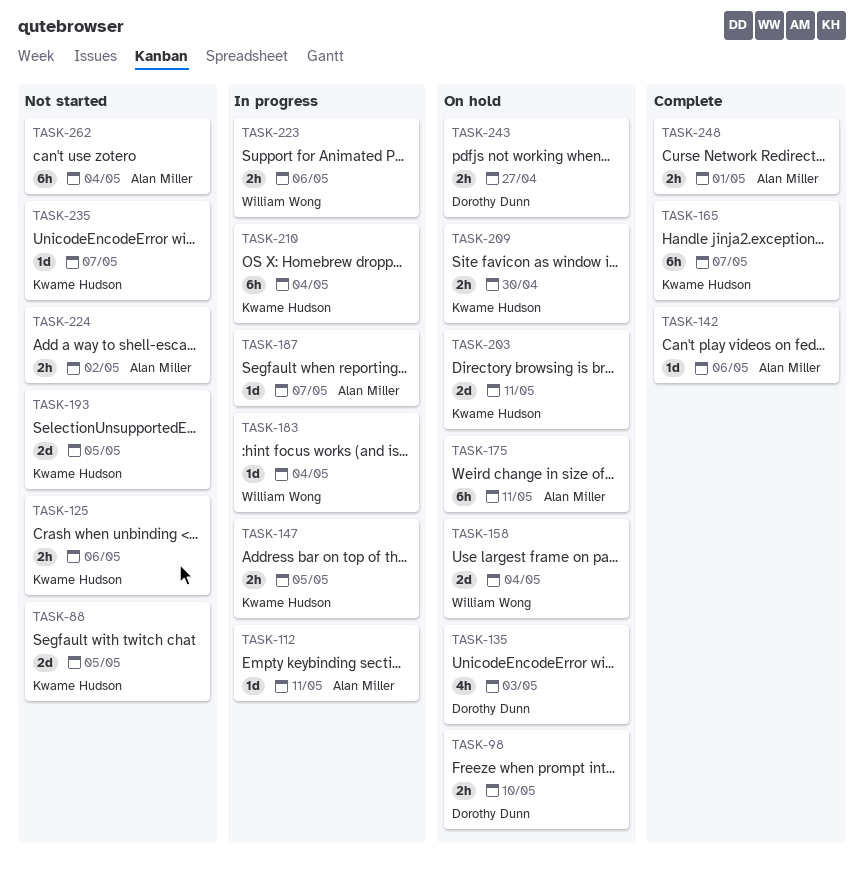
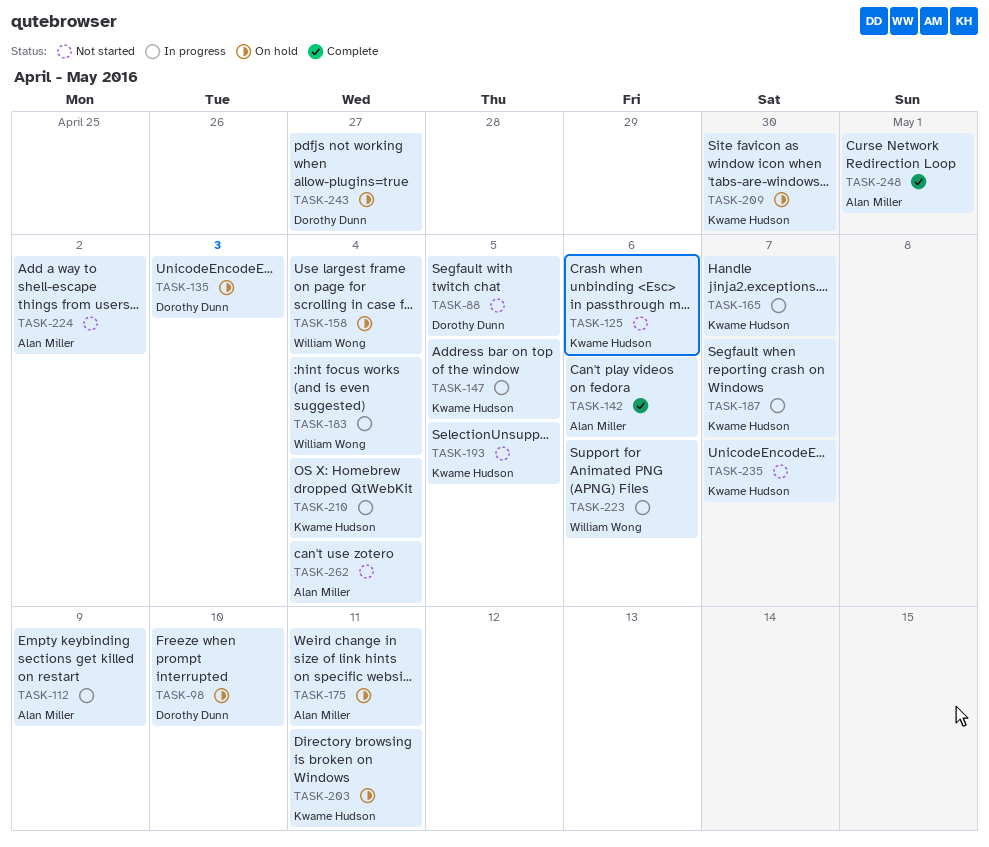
TASK-88, owner: Kwame Hudson -> Dorothy Dunn
TASK-112, due: May 11 -> May 9
TASK-165, status: Complete -> In progress
TASK-187, owner: Alan Miller -> Kwame Hudson

